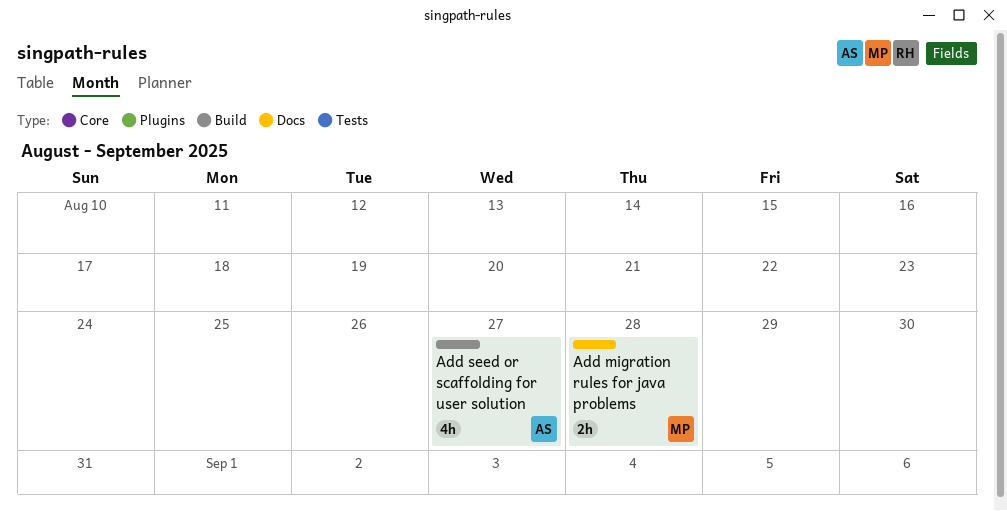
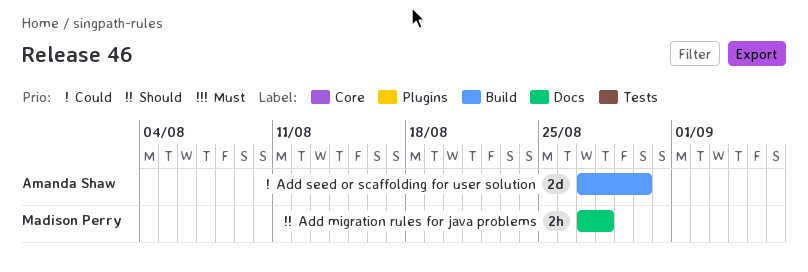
Add seed or scaffolding for user solution, estimate: 4h -> 2d
Add seed or scaffolding for user solution, due: Aug 27 -> Aug 30

